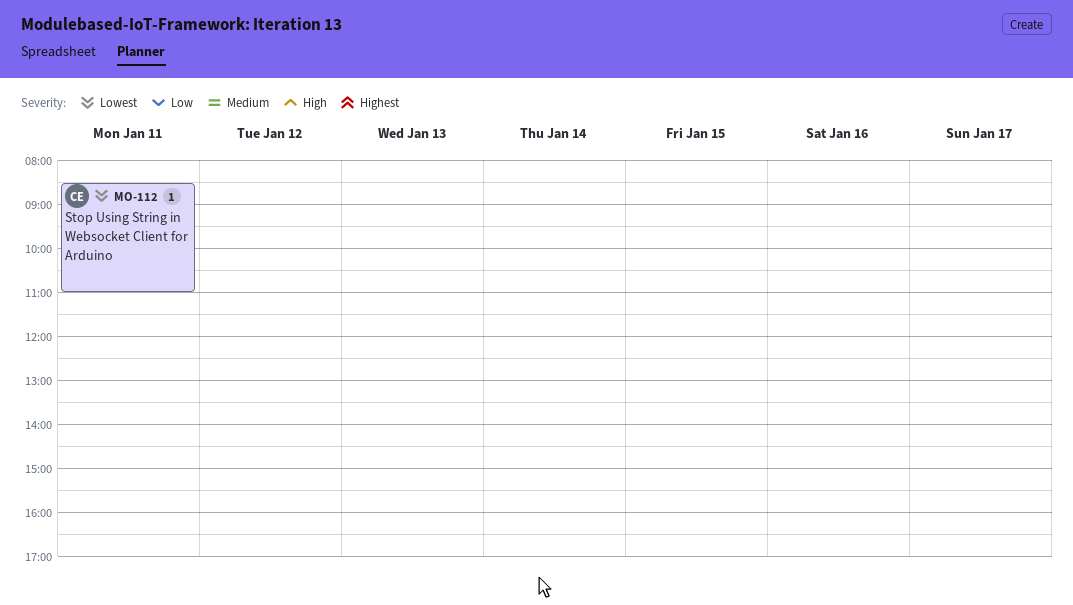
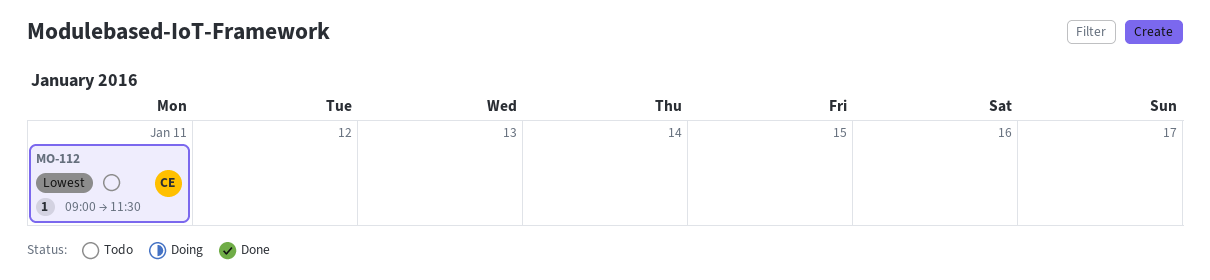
MO-112, begins: 08:30 -> 09:00
MO-112, ends: 11:00 -> 11:30

